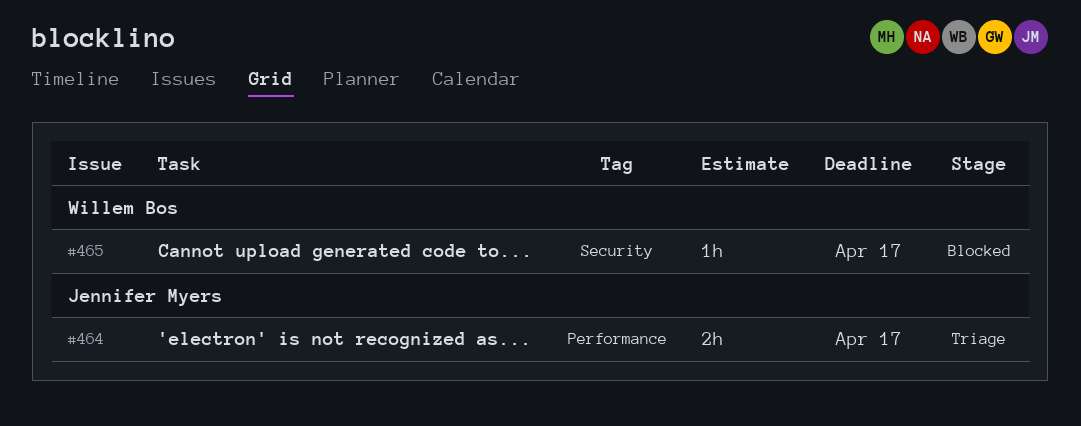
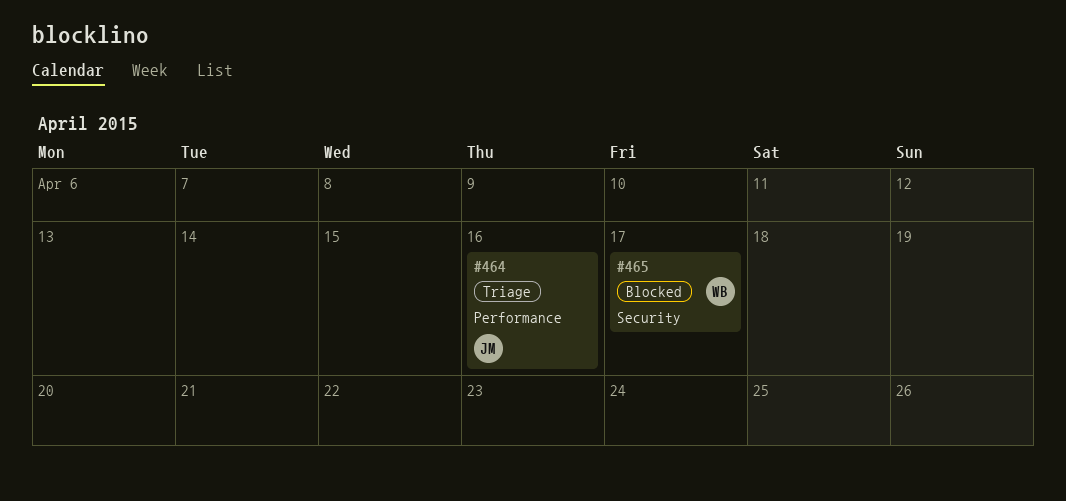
#464, due: Apr 17 -> Apr 16

